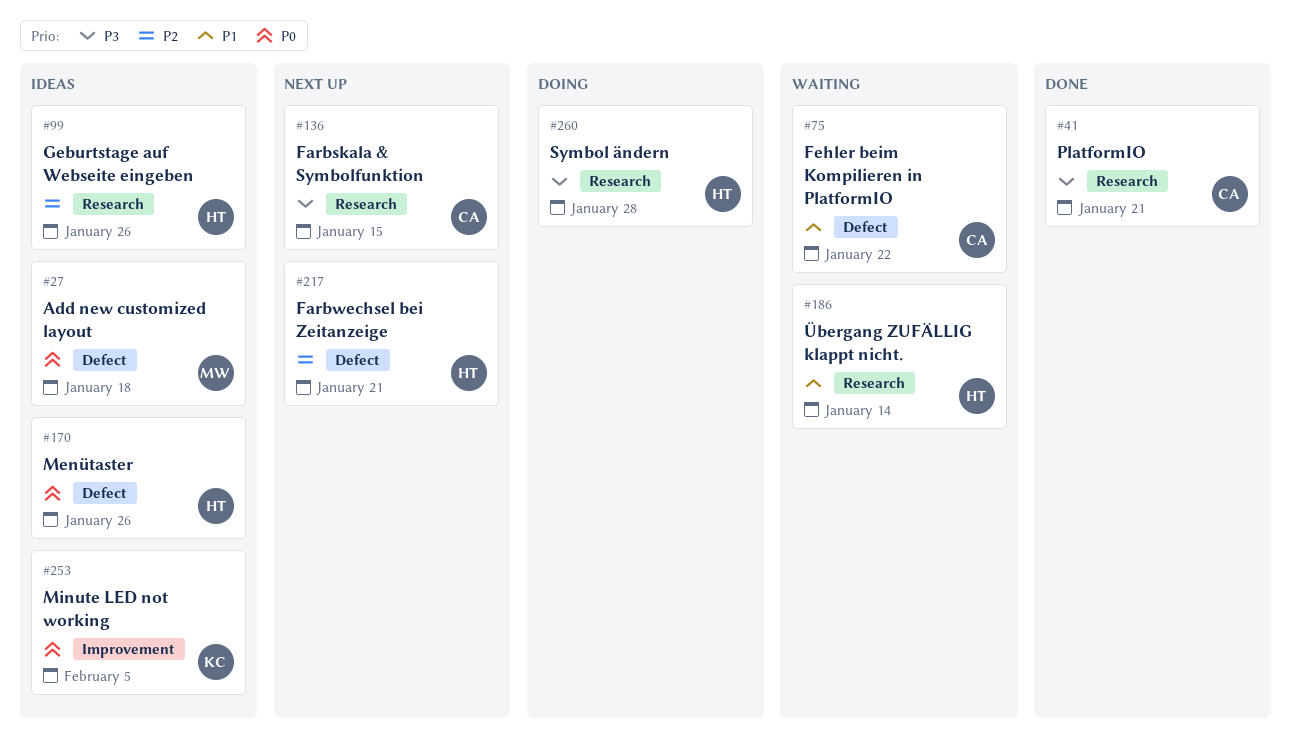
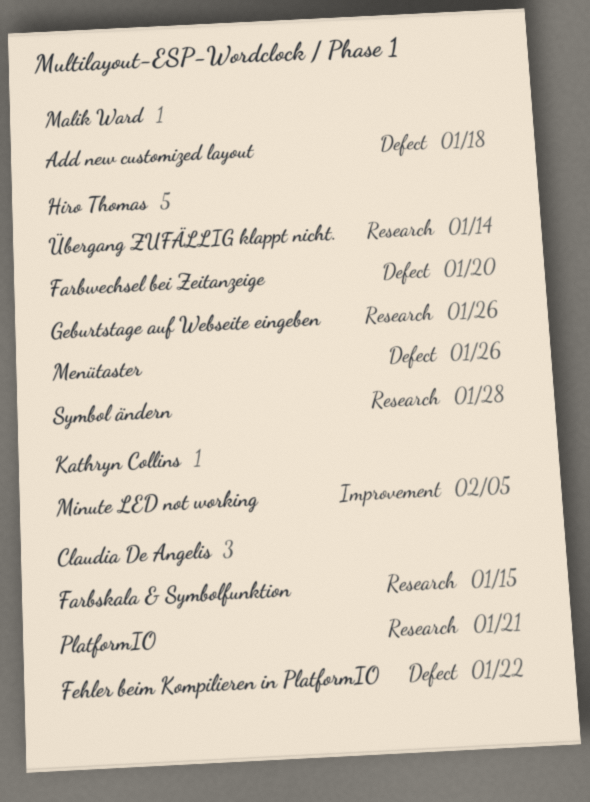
Farbwechsel bei Zeitanzeige, due: Jan 21 -> Jan 20

